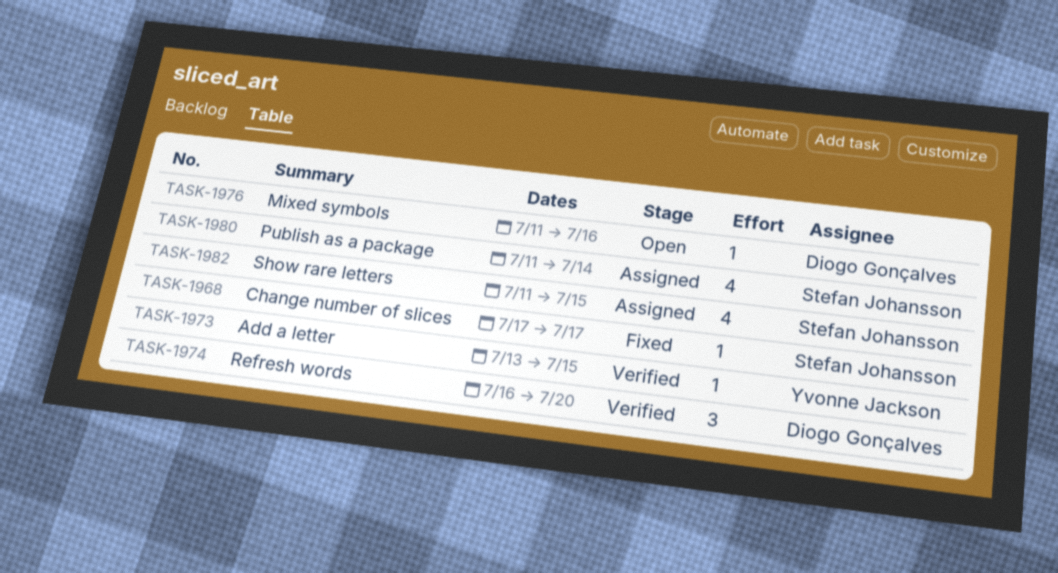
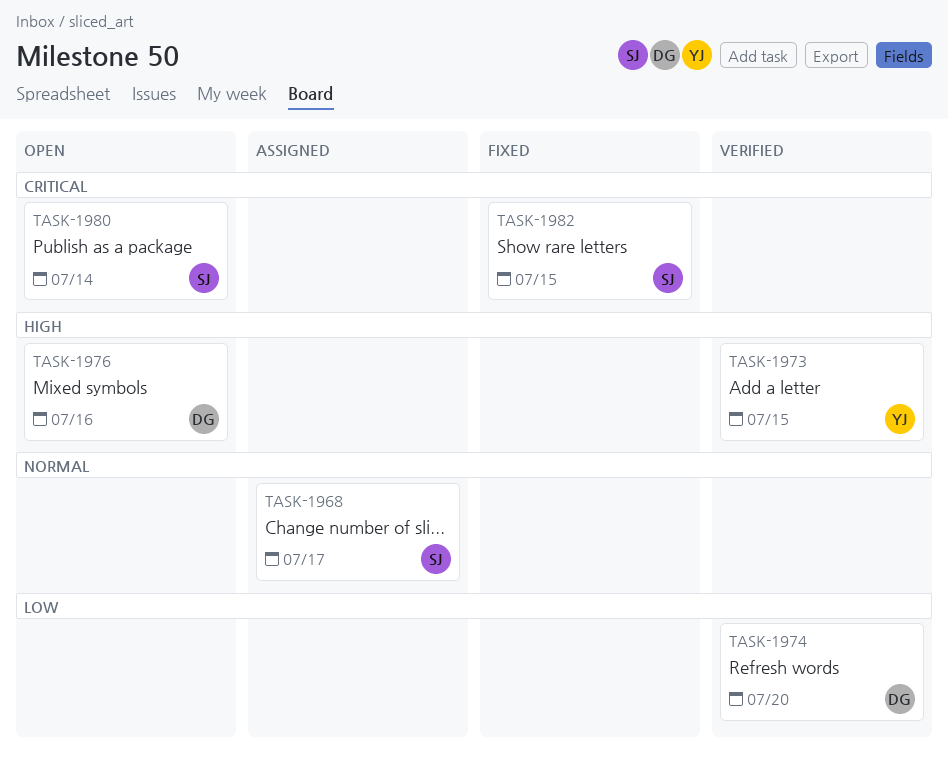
TASK-1968, status: Fixed -> Assigned
TASK-1980, status: Assigned -> Open
TASK-1982, status: Assigned -> Fixed

